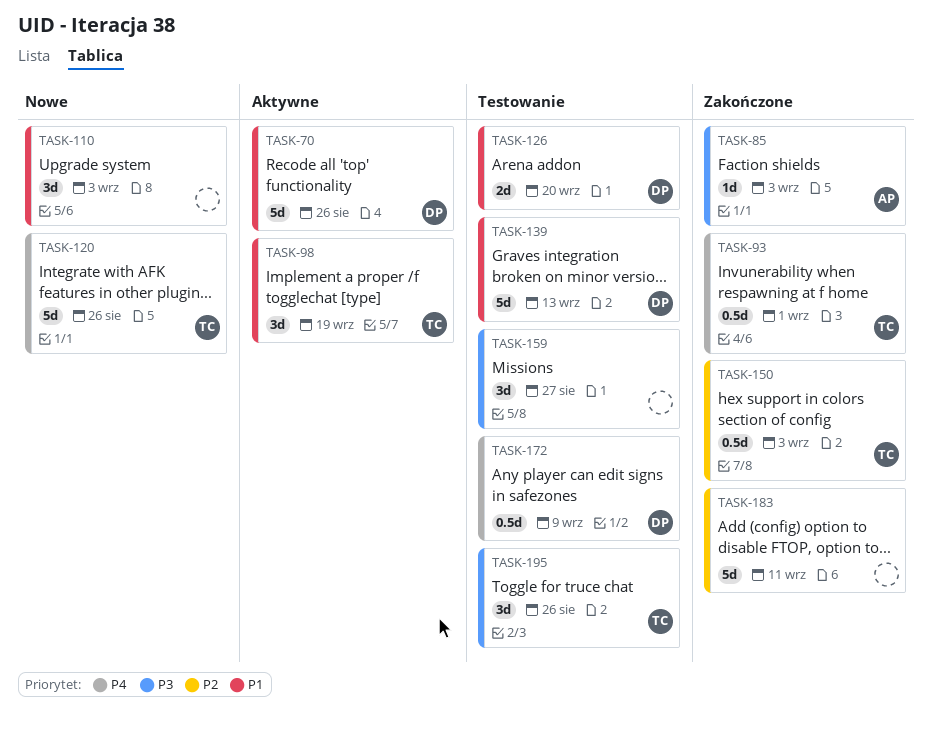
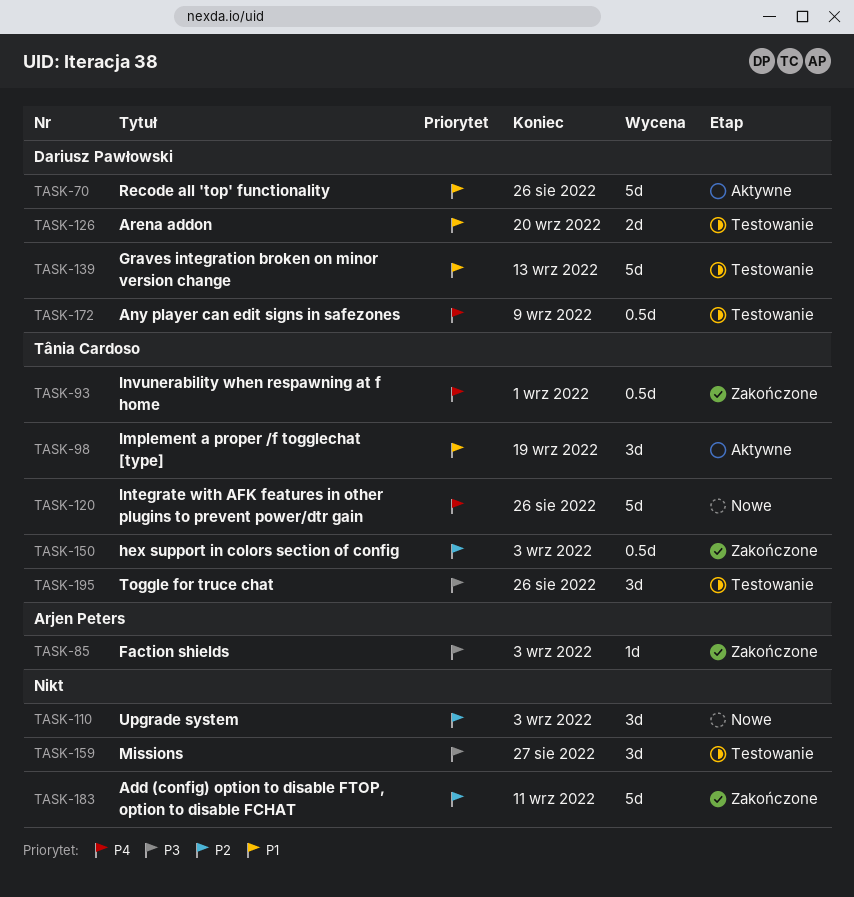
TASK-110, priority: P1 -> P2

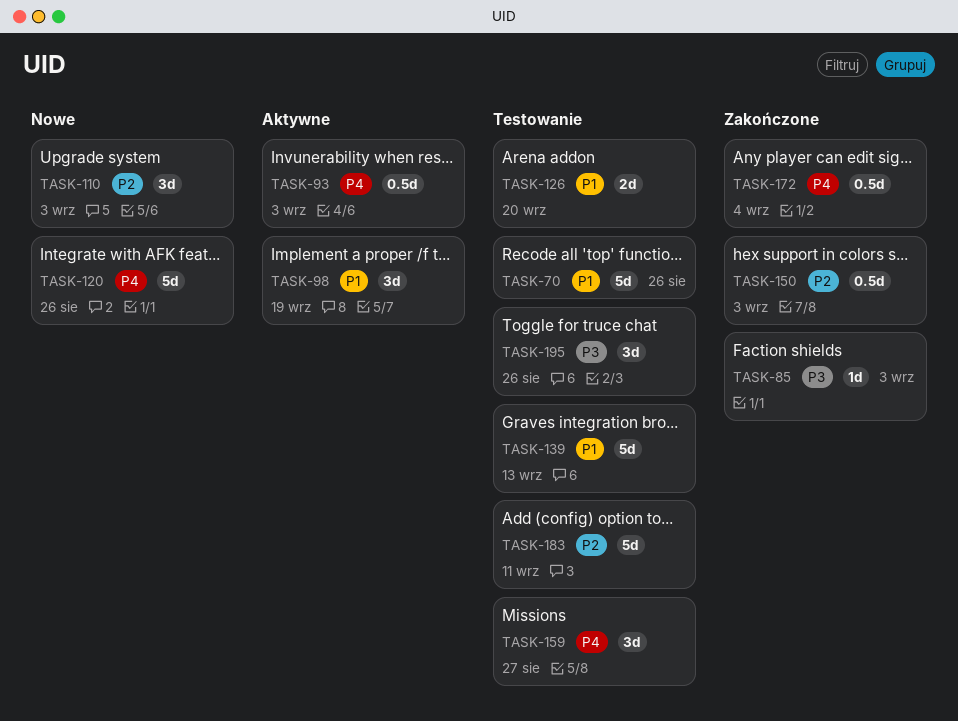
TASK-70, status: Aktywne -> Testowanie
TASK-93, status: Zakończone -> Aktywne
TASK-93, due: Sep 1 -> Sep 3
TASK-159, priority: P3 -> P4
TASK-172, status: Testowanie -> Zakończone
TASK-172, due: Sep 9 -> Sep 4
TASK-183, status: Zakończone -> Testowanie

